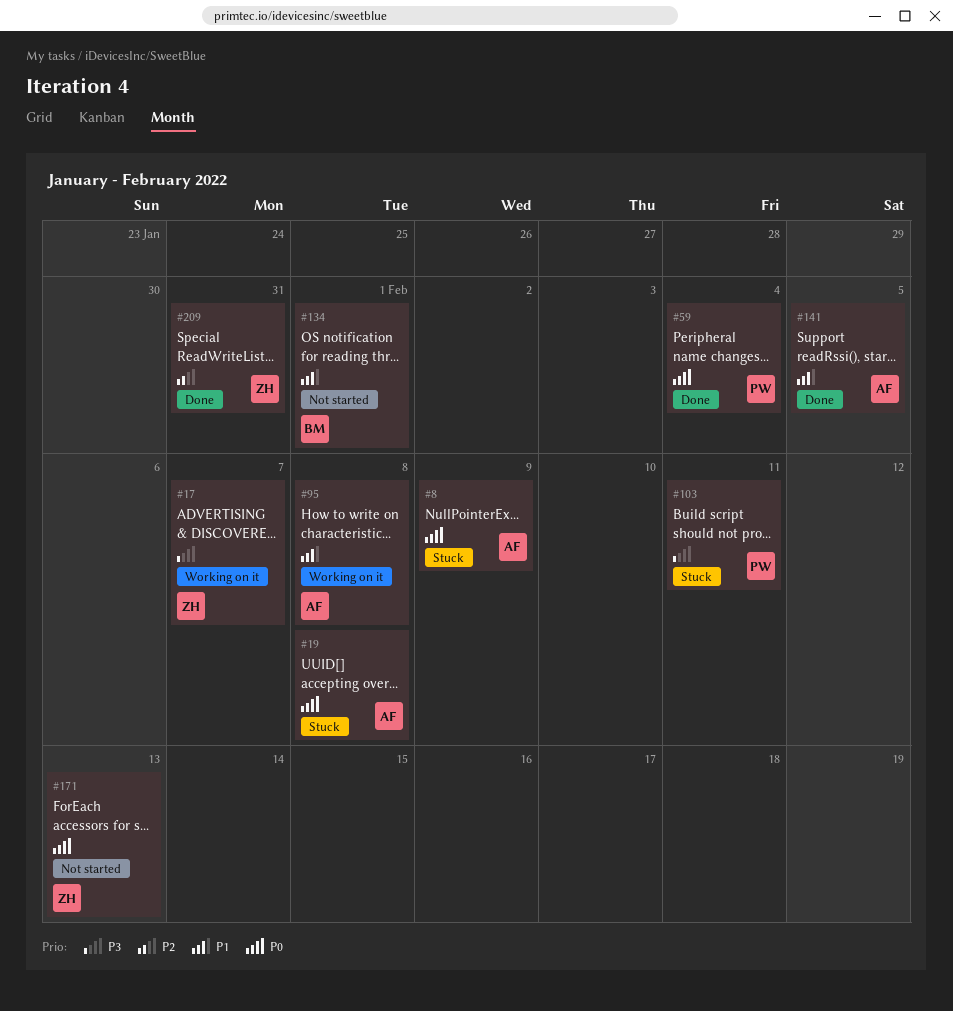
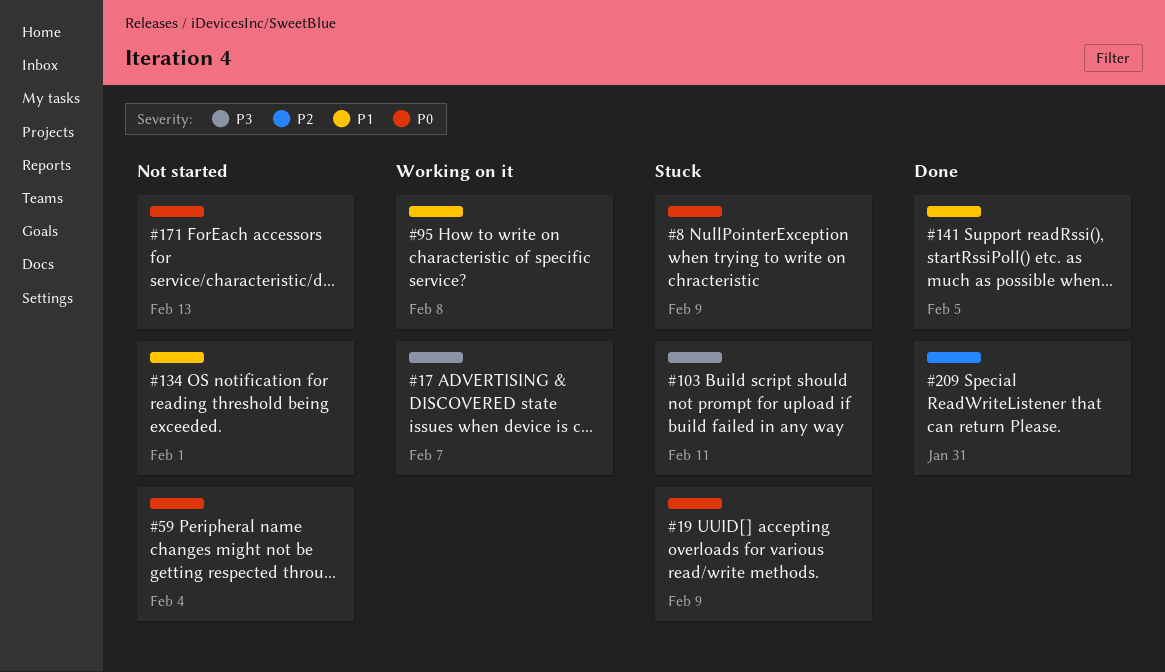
#19, due: Feb 8 -> Feb 9
#59, status: Done -> Not started

